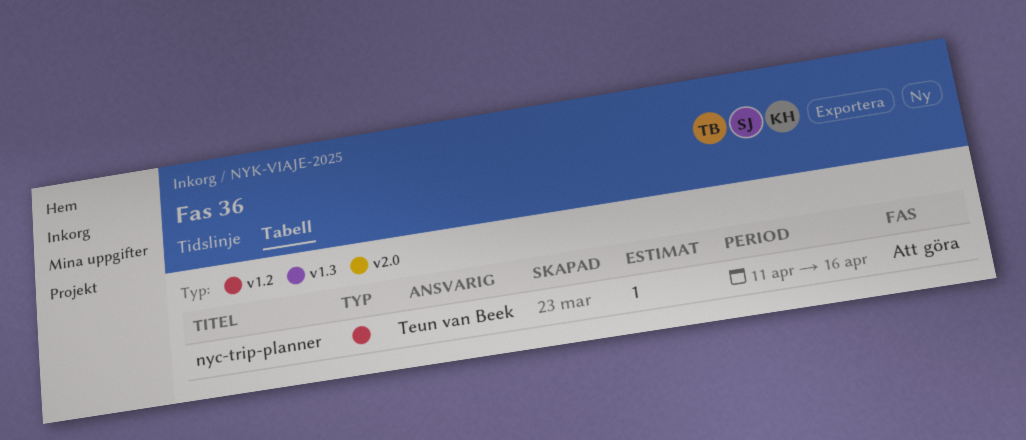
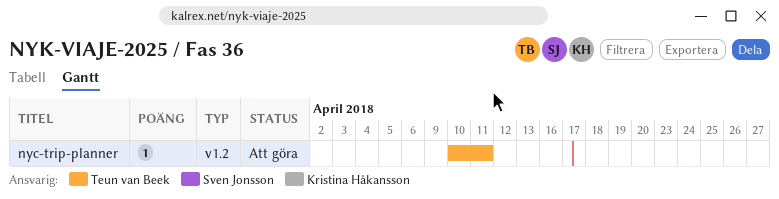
nyc-trip-planner, start: Apr 11 -> Apr 10
nyc-trip-planner, due: Apr 16 -> Apr 11

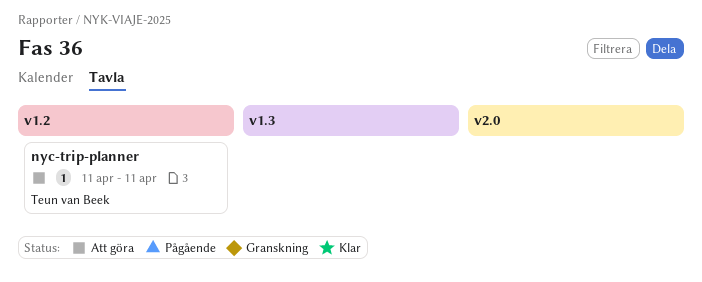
nyc-trip-planner, start: Apr 10 -> Apr 11

